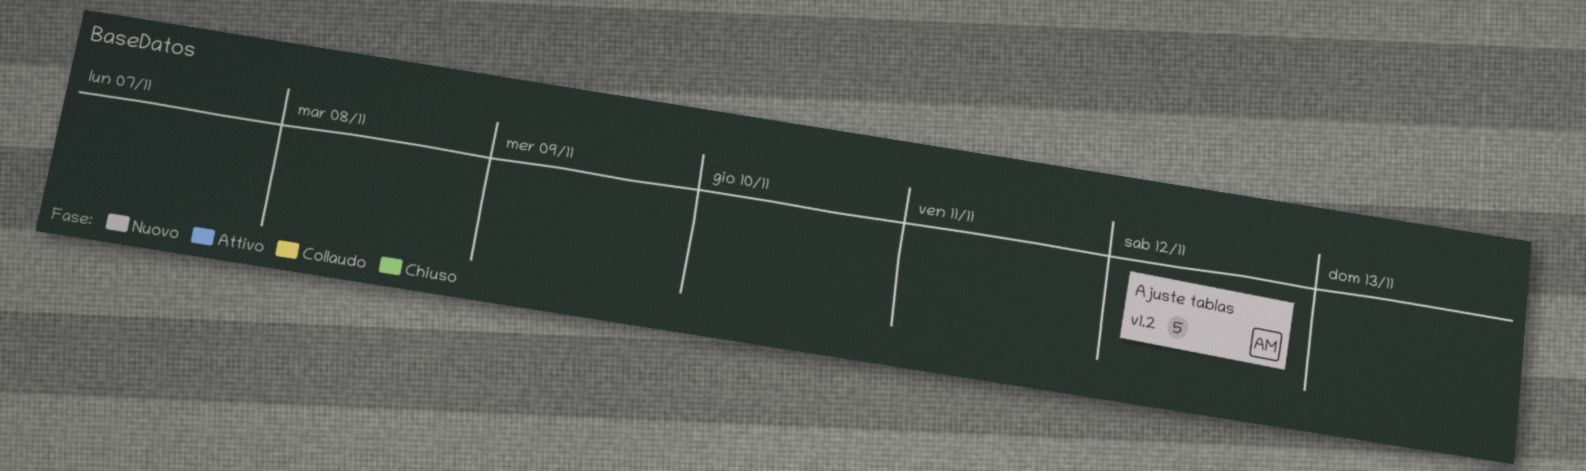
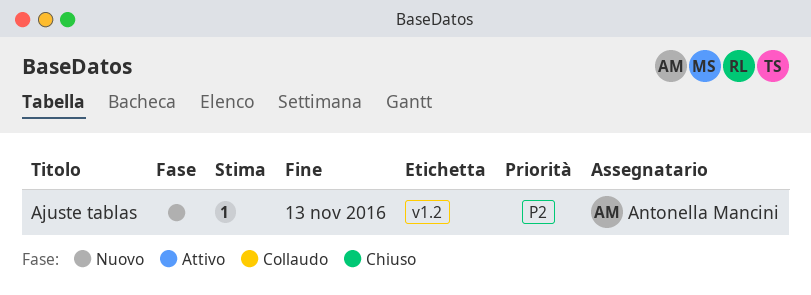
Ajuste tablas, estimate: 5 -> 1
Ajuste tablas, due: Nov 12 -> Nov 13

